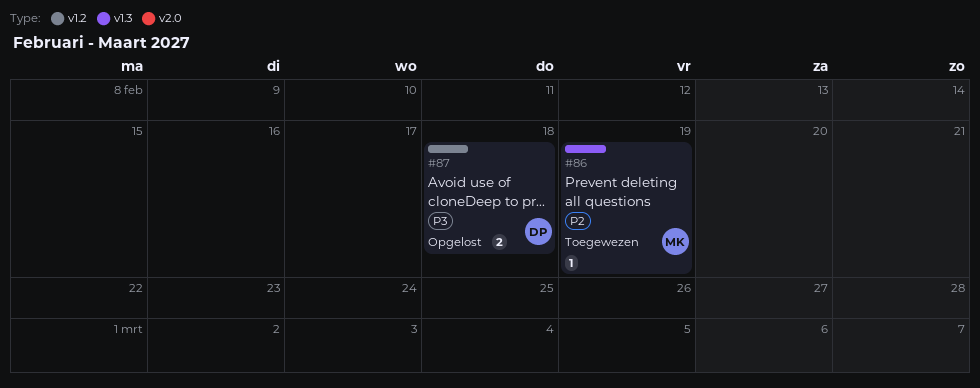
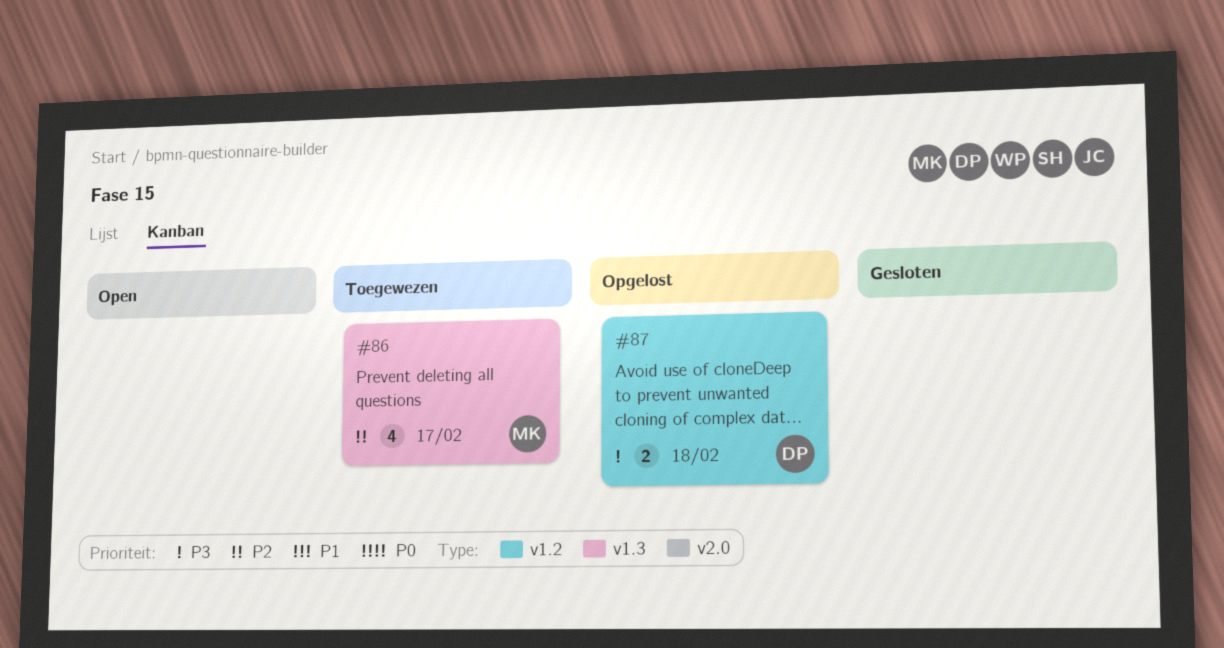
#86, estimate: 1 -> 4
#86, due: Feb 19 -> Feb 17

